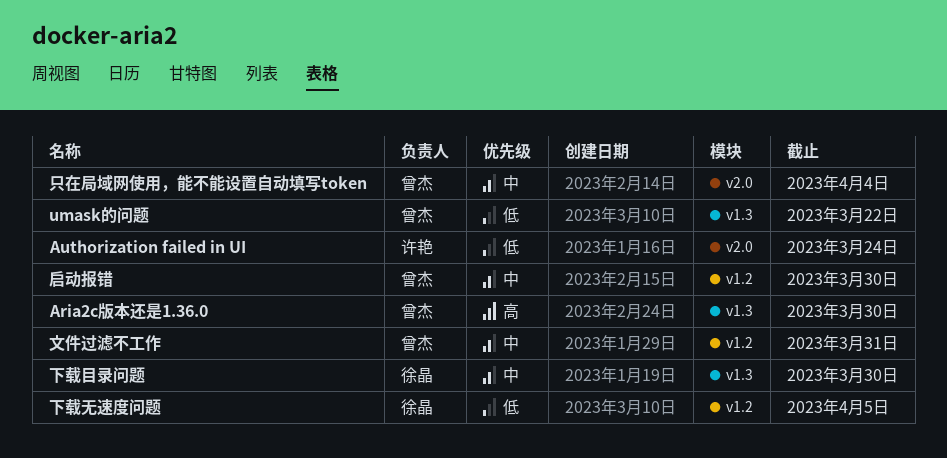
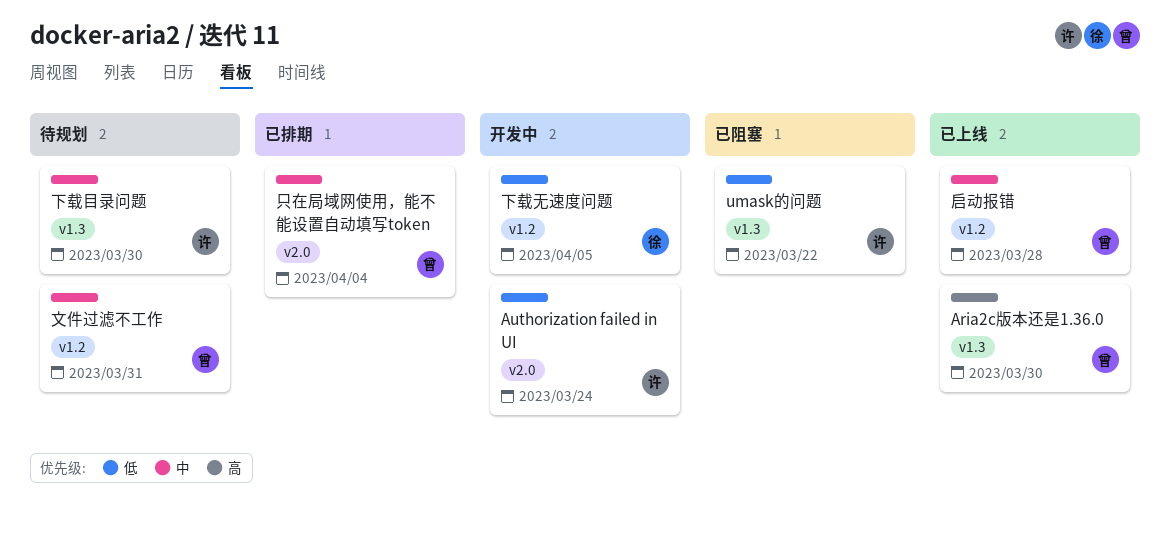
umask的问题, owner: 曾杰 -> 许艳
下载目录问题, owner: 徐晶 -> 许艳
启动报错, due: Mar 30 -> Mar 28

